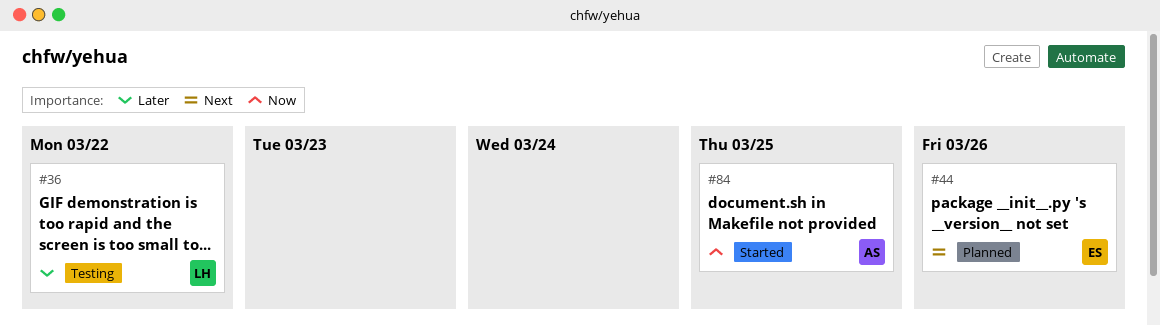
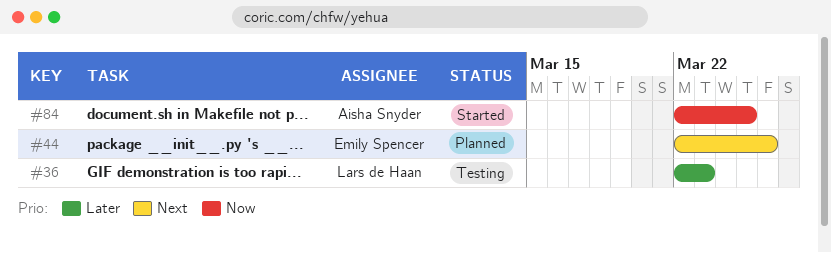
#36, due: Mar 22 -> Mar 23

